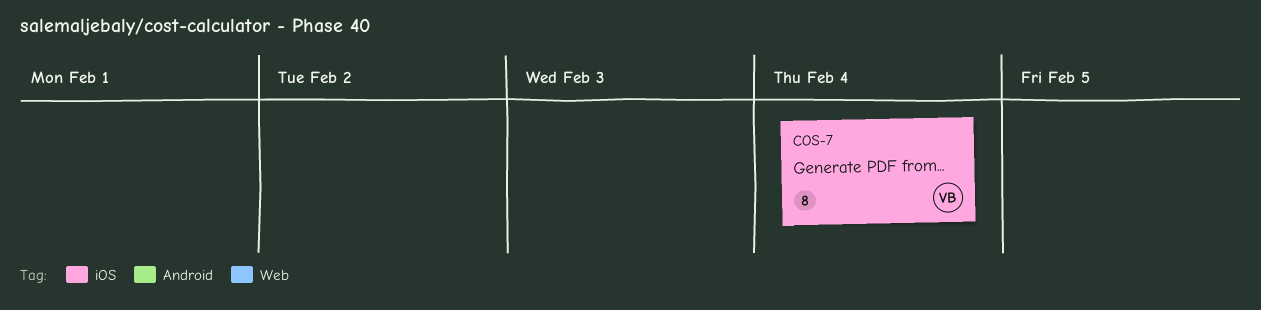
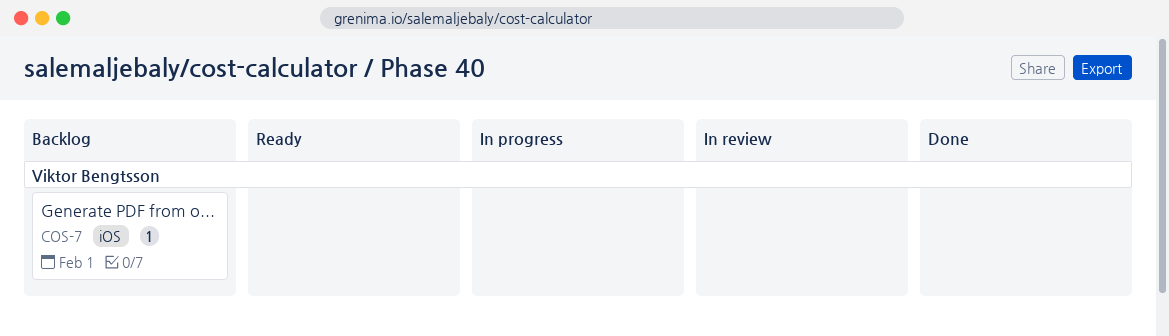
COS-7, estimate: 8 -> 1
COS-7, due: Feb 4 -> Feb 1

